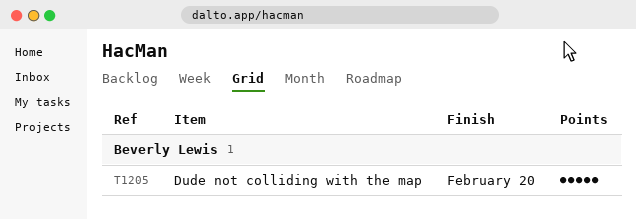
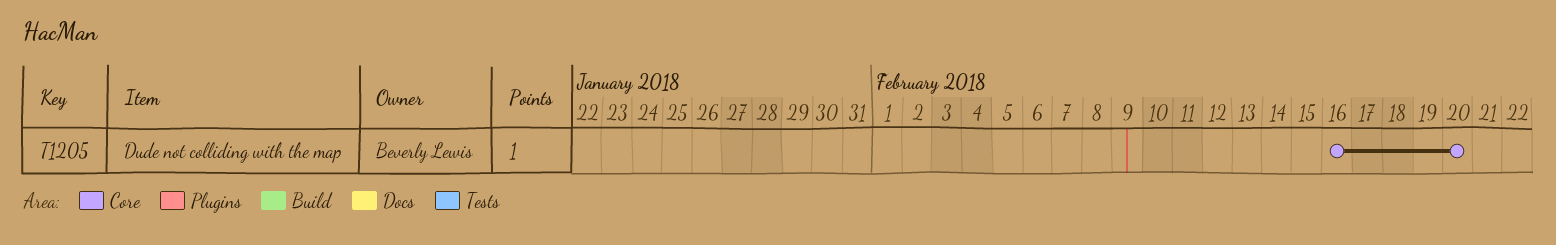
T1205, estimate: 5 -> 1

